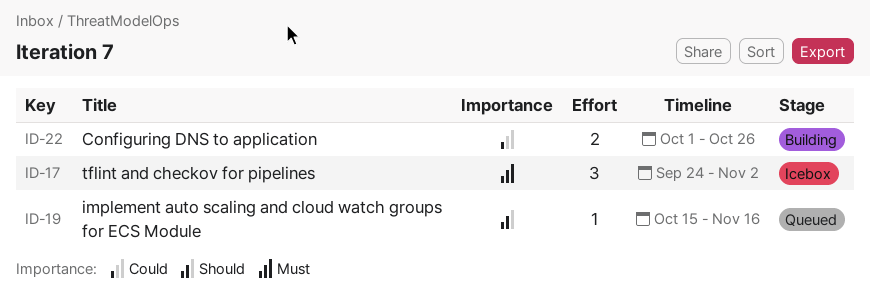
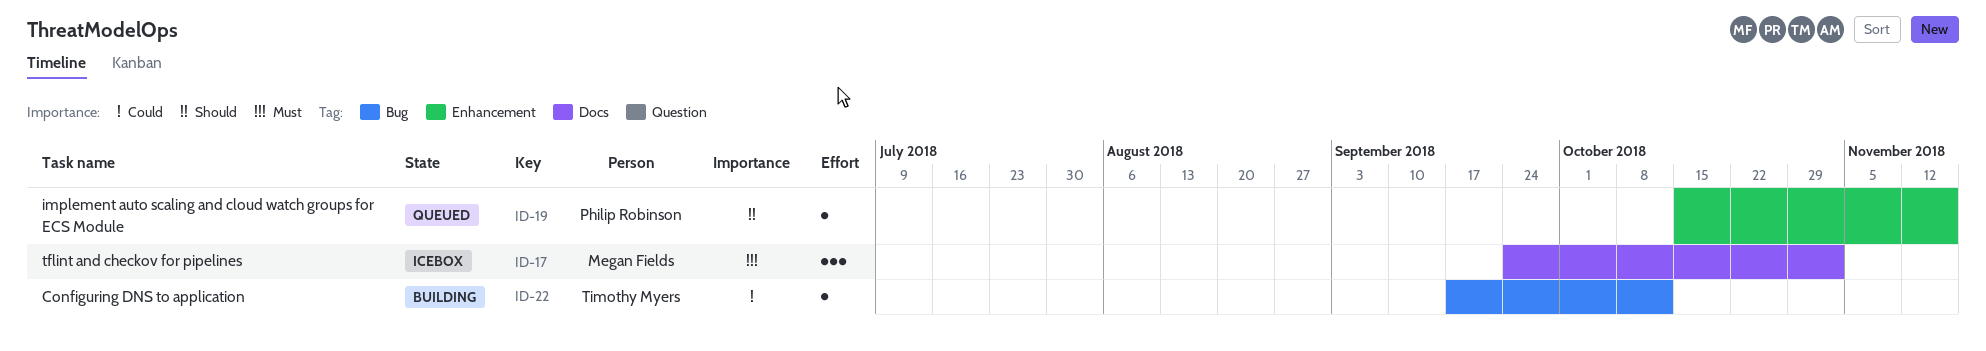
ID-22, estimate: 2 -> 1
ID-22, start: Oct 1 -> Sep 17
ID-22, due: Oct 26 -> Oct 12

